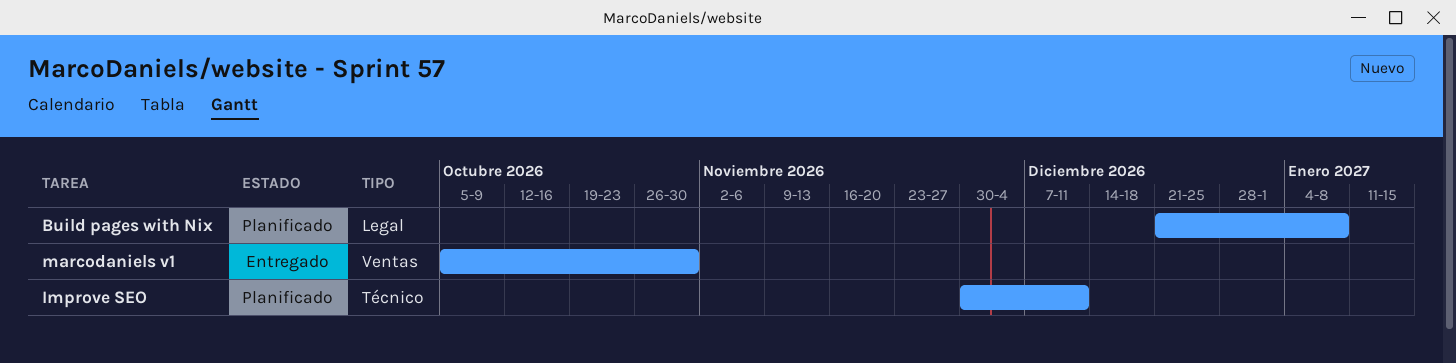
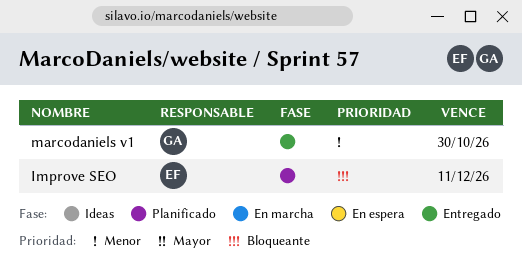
Build pages with Nix: present -> none

